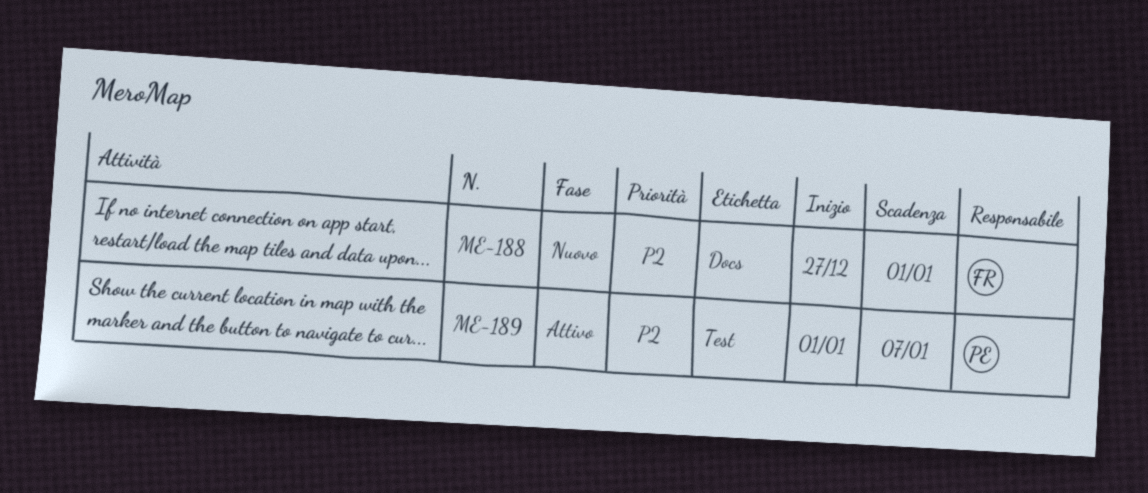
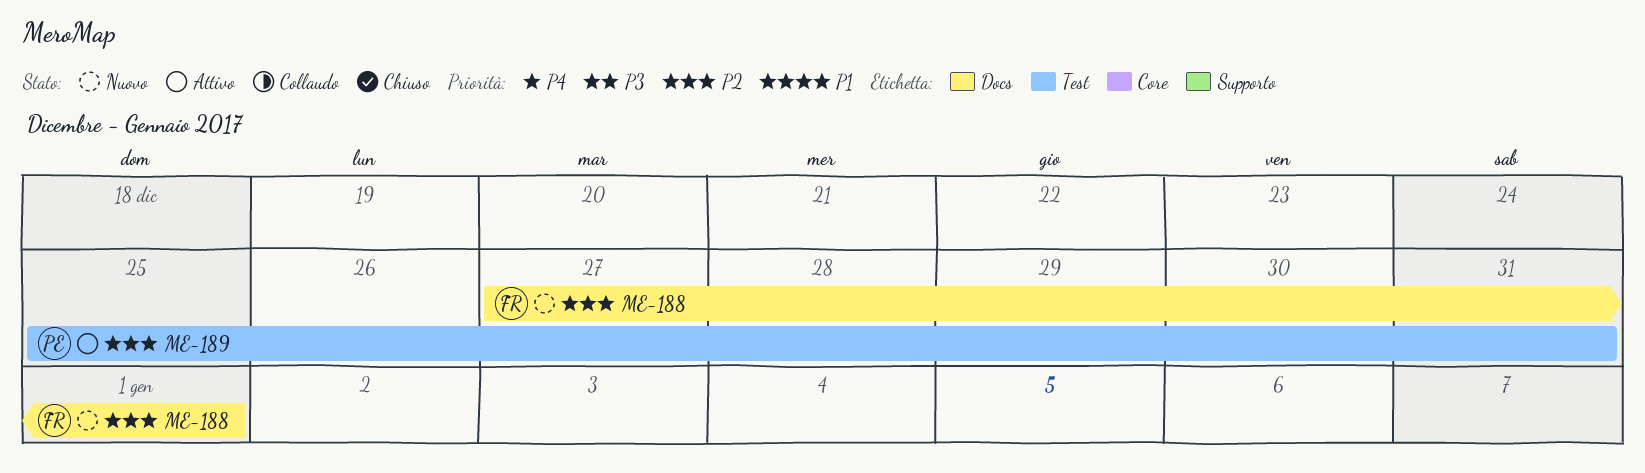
ME-189, start: Jan 1 -> Dec 25
ME-189, due: Jan 7 -> Dec 31

